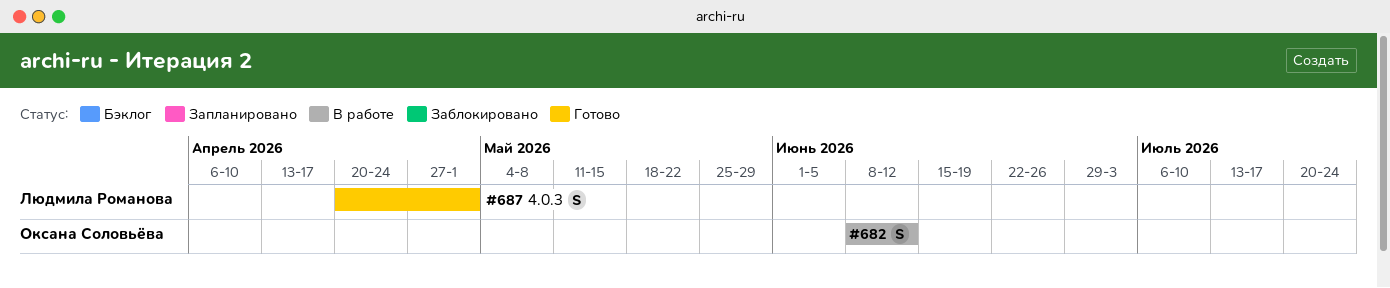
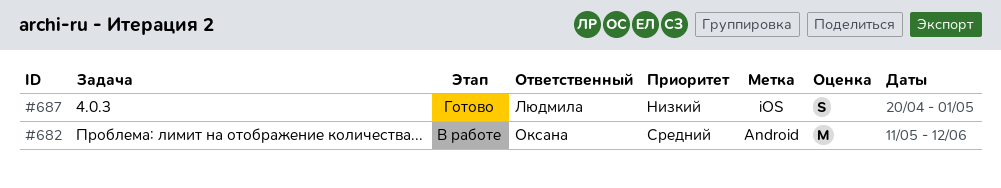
#682, estimate: S -> M
#682, start: Jun 8 -> May 11

